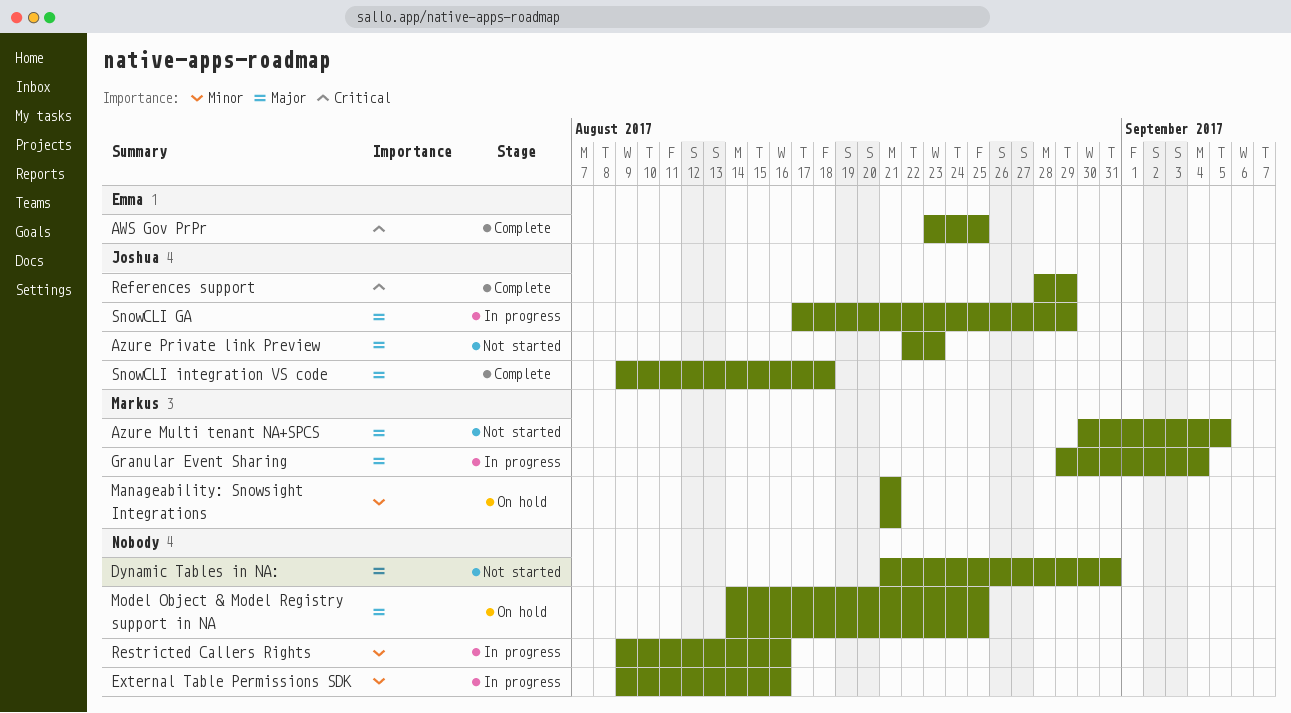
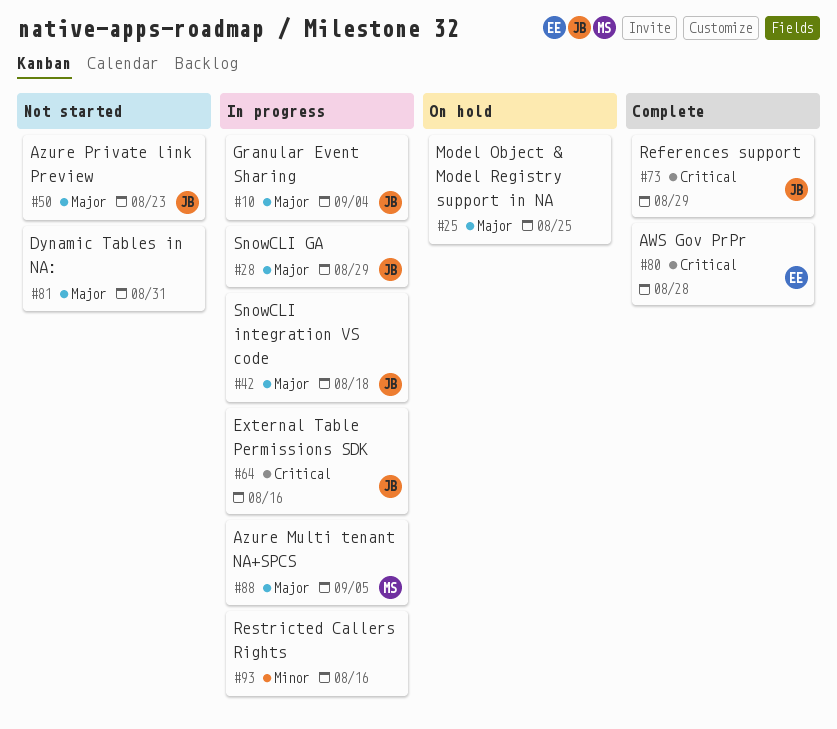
AWS Gov PrPr, due: Aug 25 -> Aug 28
Azure Multi tenant NA+SPCS, status: Not started -> In progress
External Table Permissions SDK, owner: none -> Joshua
External Table Permissions SDK, priority: Minor -> Critical
Granular Event Sharing, owner: Markus -> Joshua
Manageability: Snowsight Integrations: present -> none
SnowCLI integration VS code, status: Complete -> In progress

